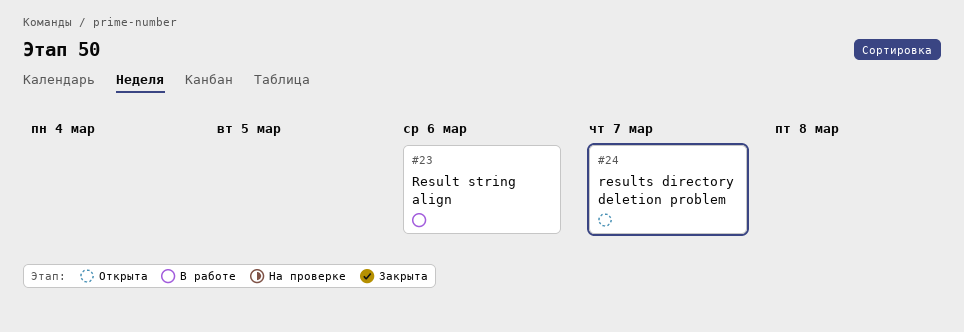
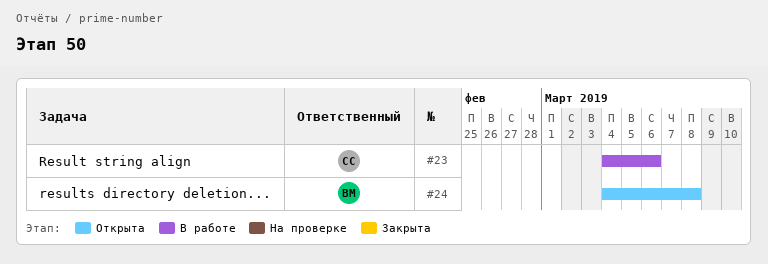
#24, due: Mar 7 -> Mar 8

